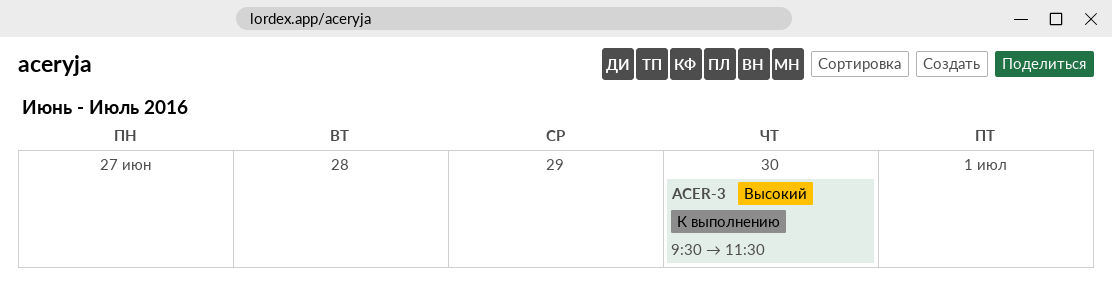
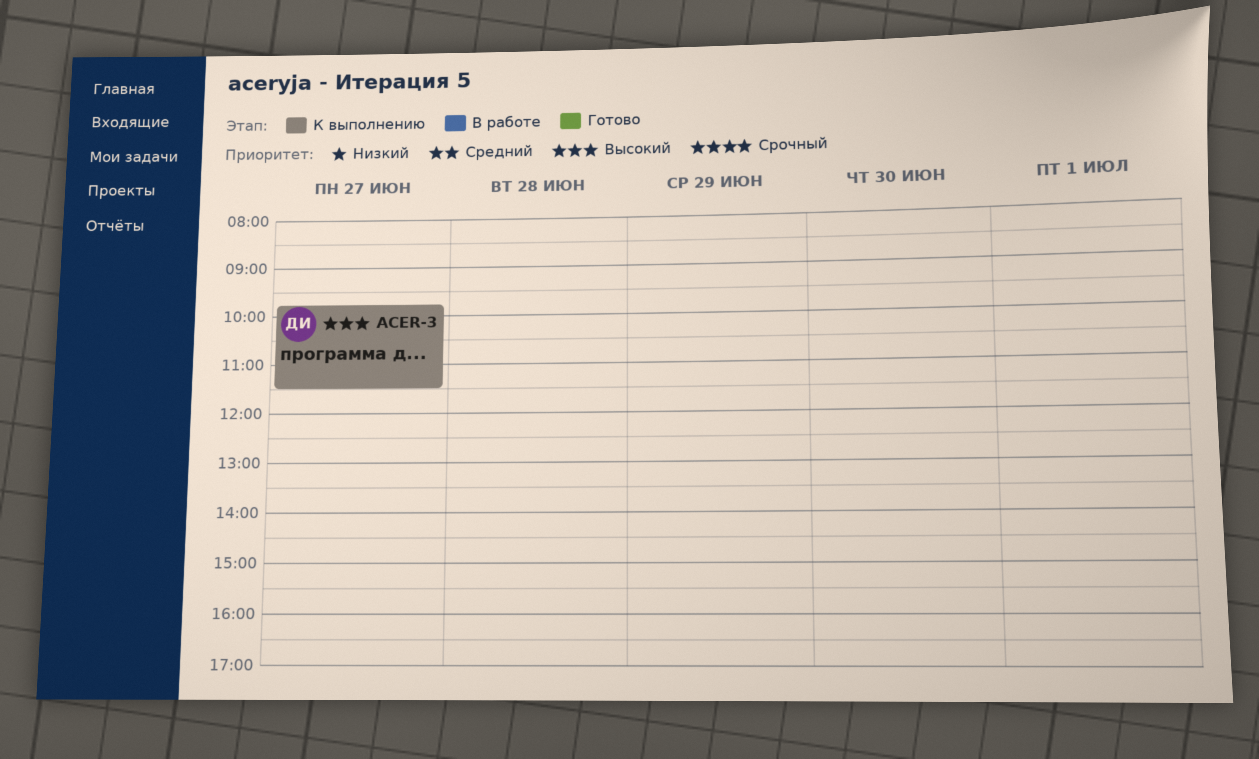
ACER-3, day: Jun 30 -> Jun 27
ACER-3, begins: 09:30 -> 09:45

